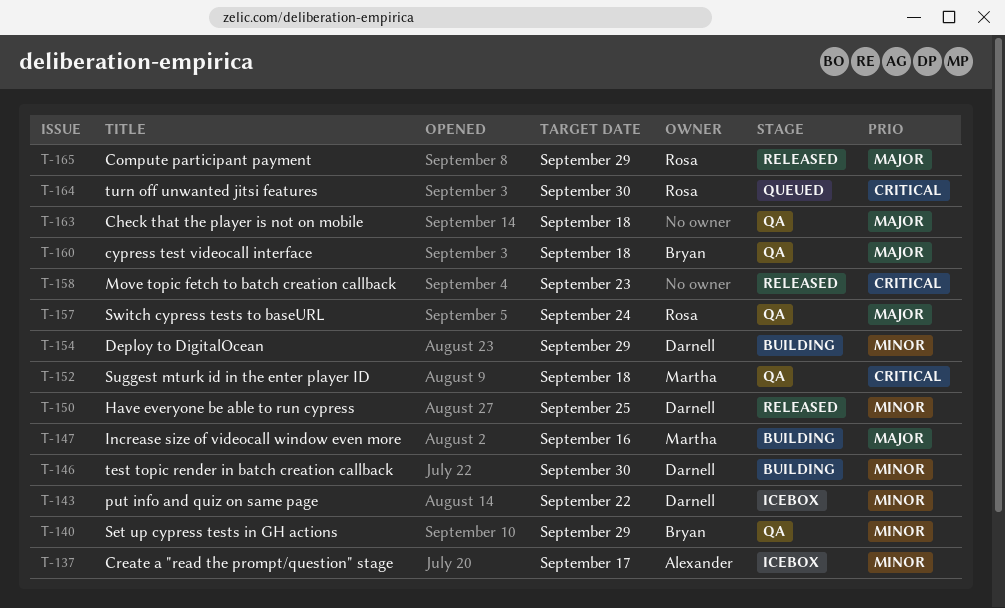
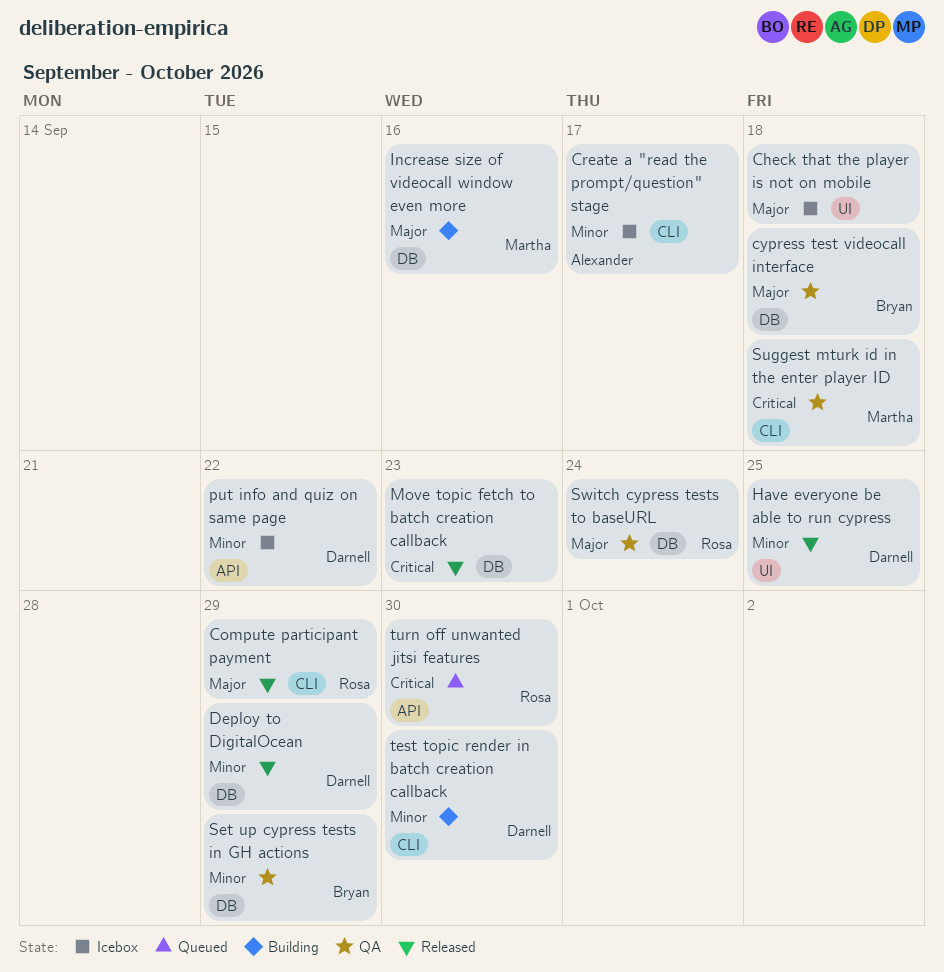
Check that the player is not on mobile, status: QA -> Icebox
Deploy to DigitalOcean, status: Building -> Released

